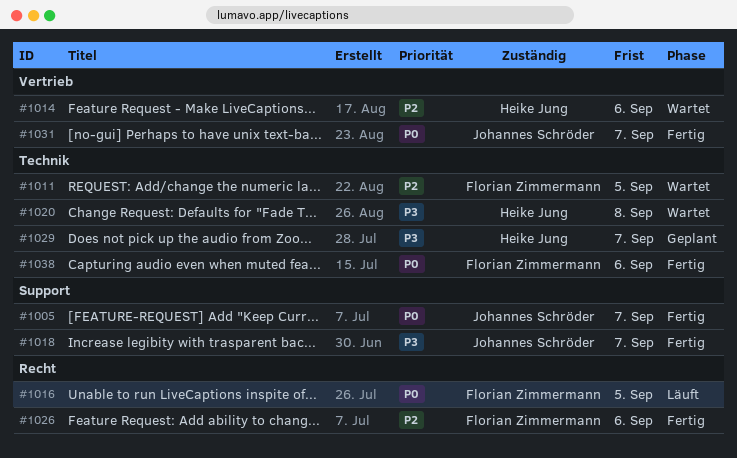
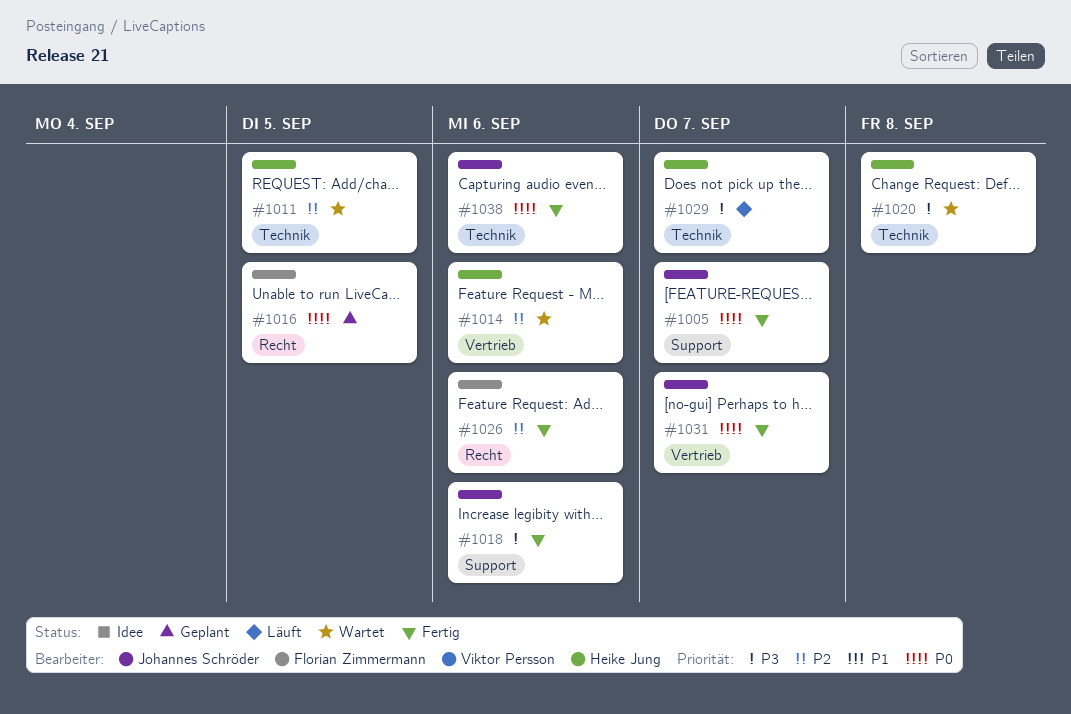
#1011, owner: Florian Zimmermann -> Heike Jung
#1016, status: Läuft -> Geplant
#1018, due: Sep 7 -> Sep 6
#1029, status: Geplant -> Läuft
#1038, owner: Florian Zimmermann -> Johannes Schröder

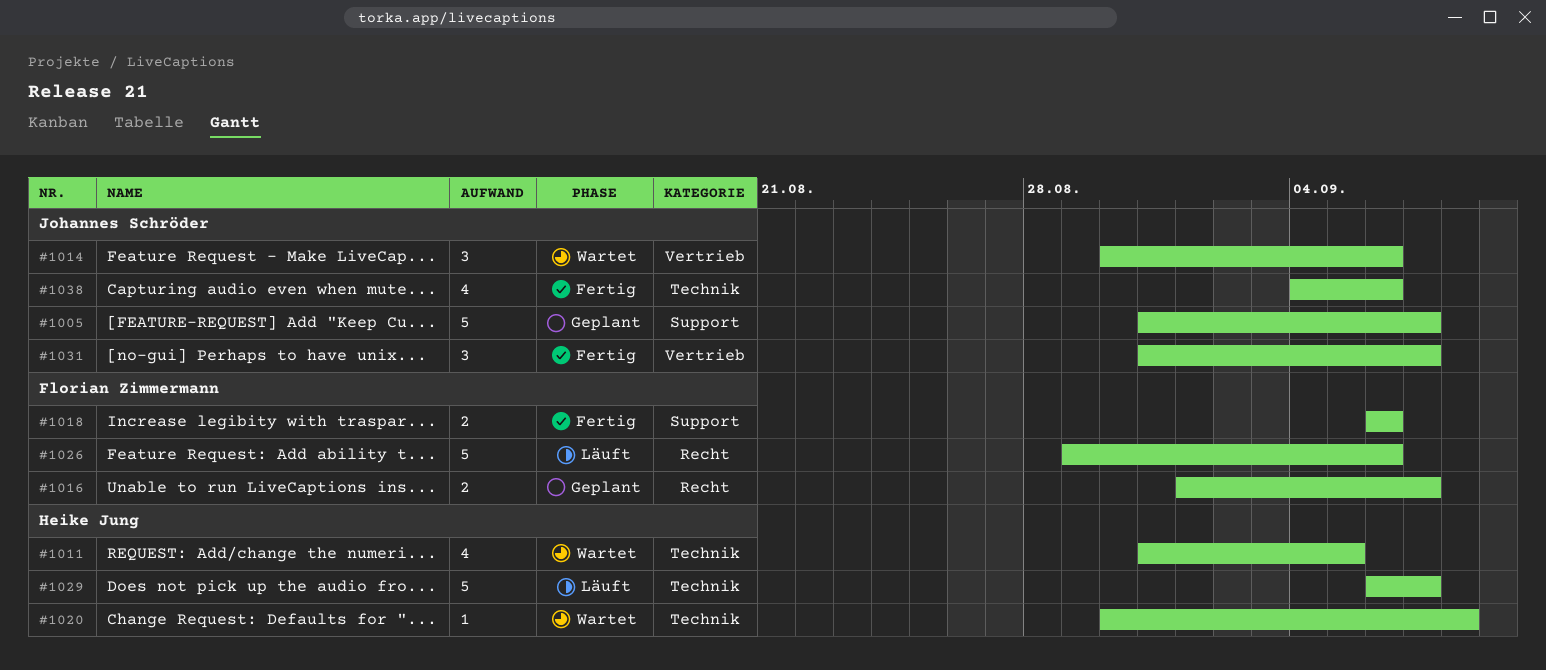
#1005, status: Fertig -> Geplant
#1014, owner: Heike Jung -> Johannes Schröder
#1016, due: Sep 5 -> Sep 7
#1018, owner: Johannes Schröder -> Florian Zimmermann
#1026, status: Fertig -> Läuft

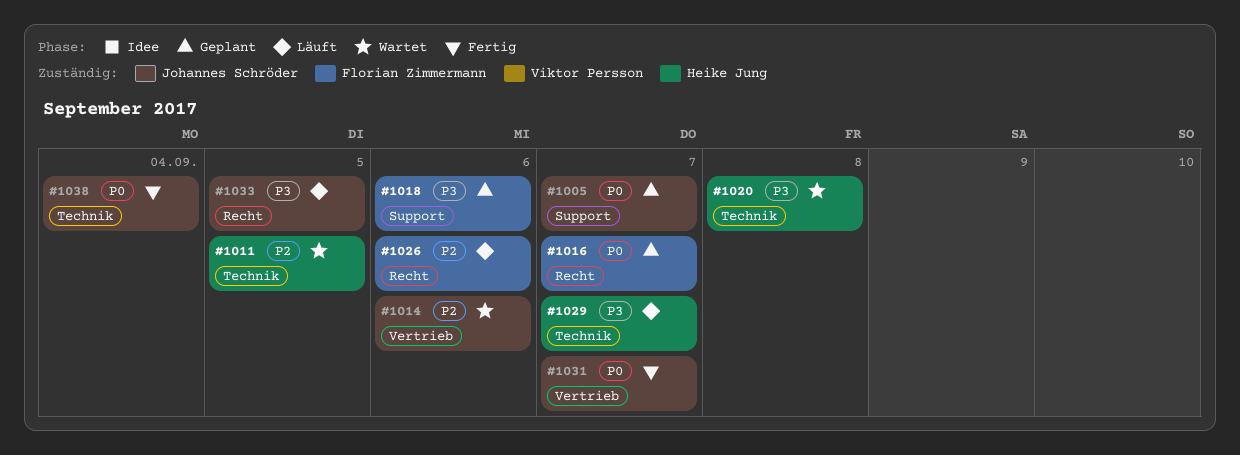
#1018, status: Fertig -> Geplant
#1033: none -> present
#1038, due: Sep 6 -> Sep 4

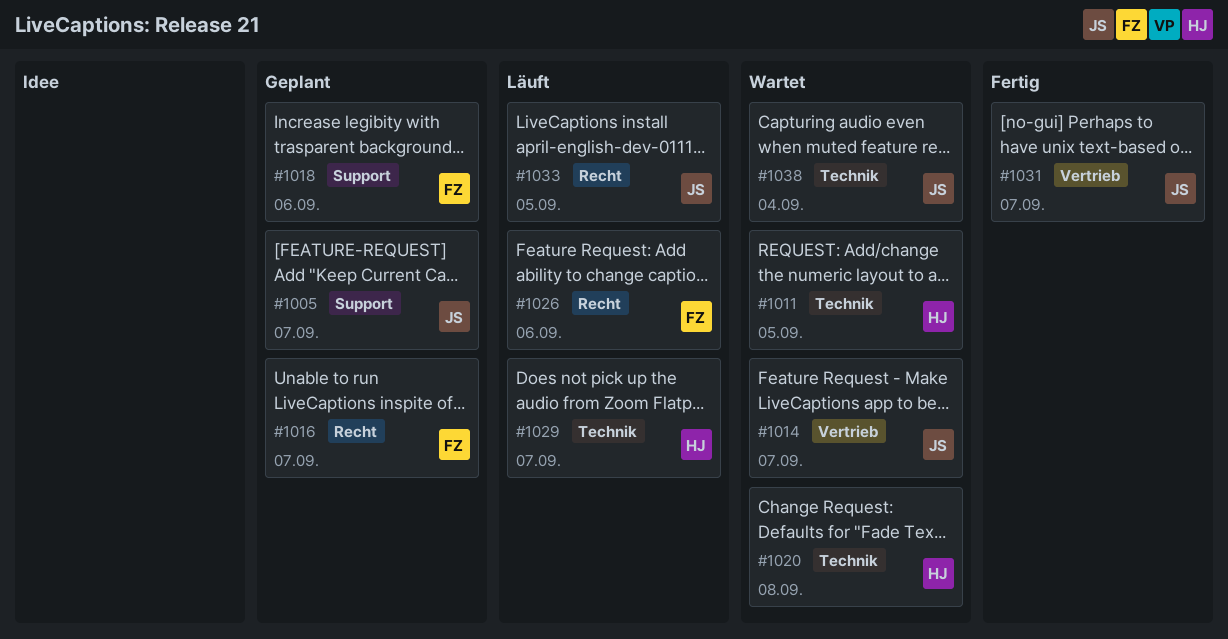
#1014, due: Sep 6 -> Sep 7
#1038, status: Fertig -> Wartet

